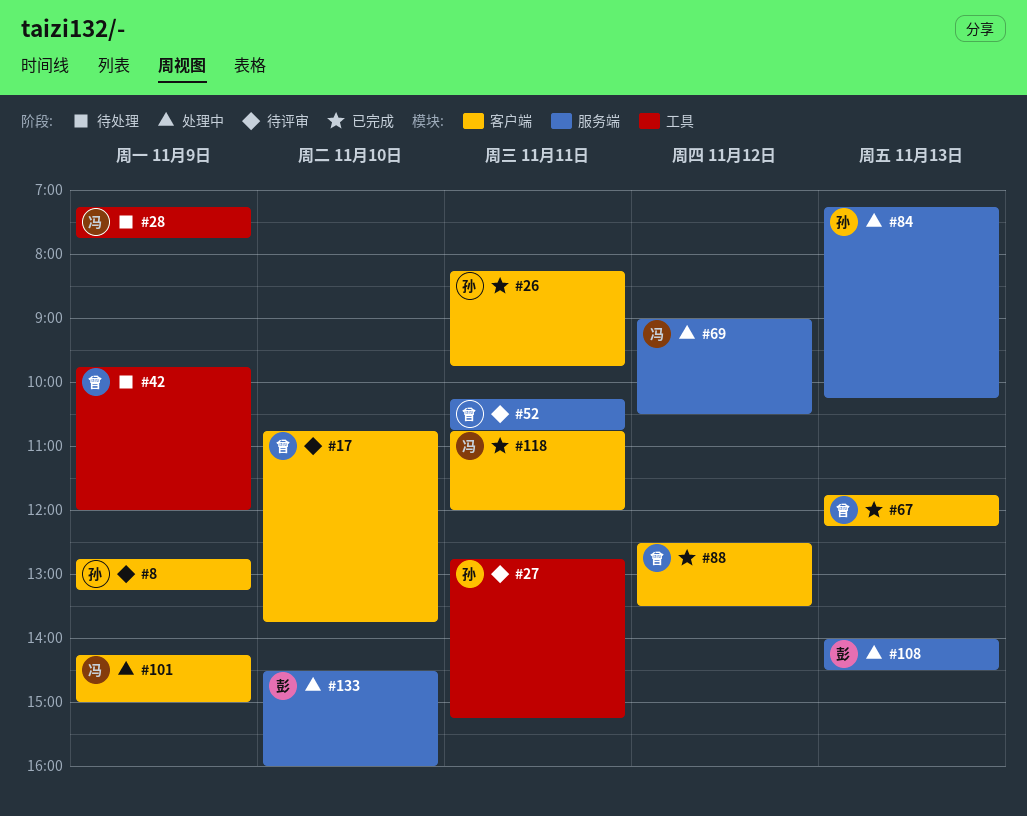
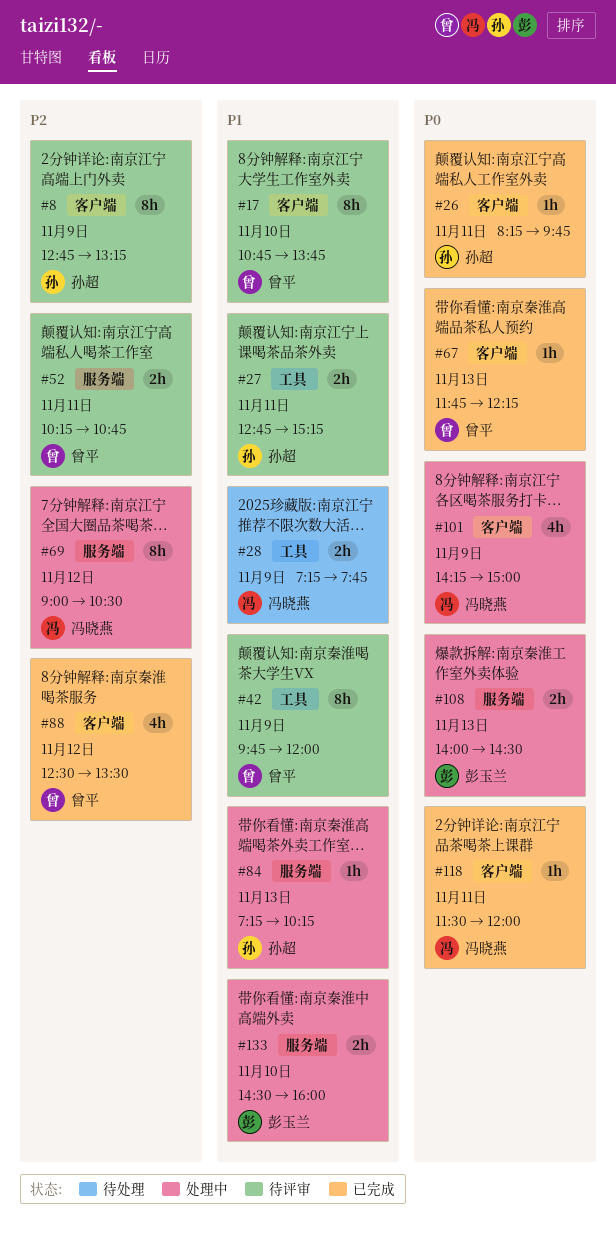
#42, status: 待处理 -> 待评审
#118, begins: 10:45 -> 11:30

